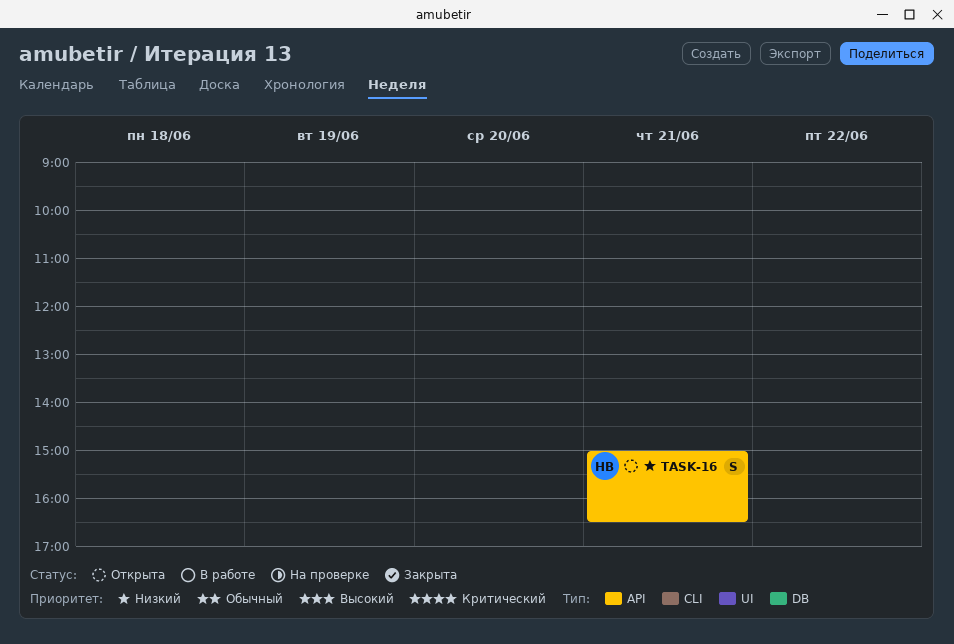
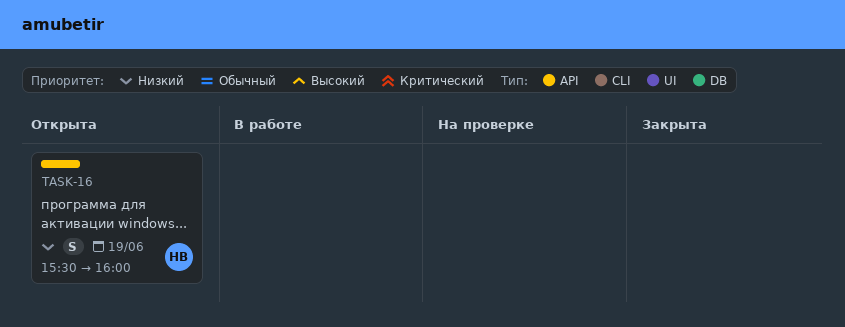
TASK-16, day: Jun 21 -> Jun 19
TASK-16, begins: 15:00 -> 15:30
TASK-16, ends: 16:30 -> 16:00

